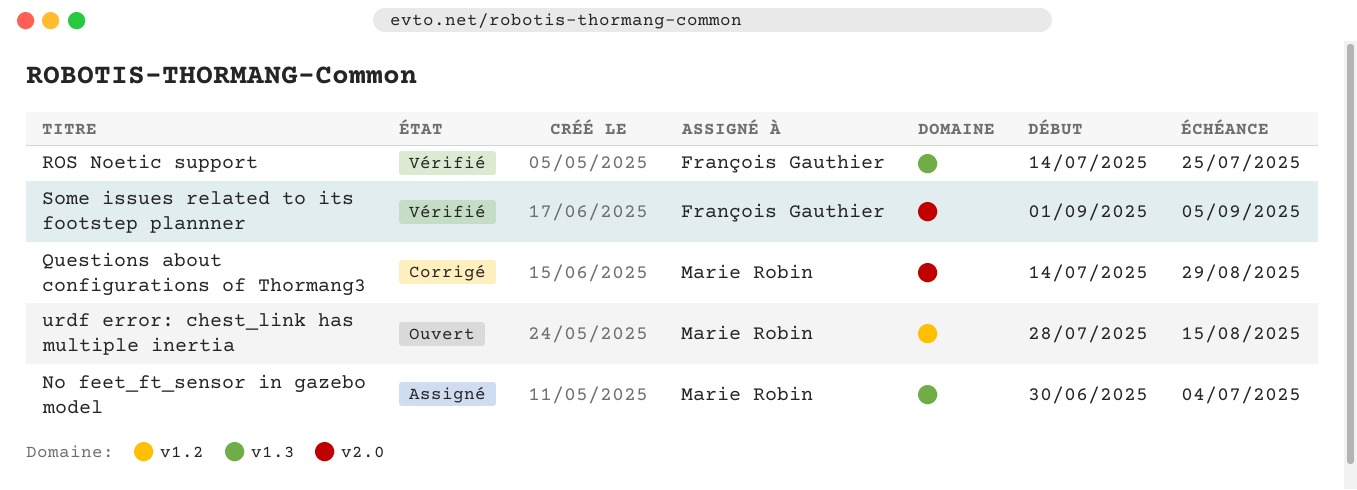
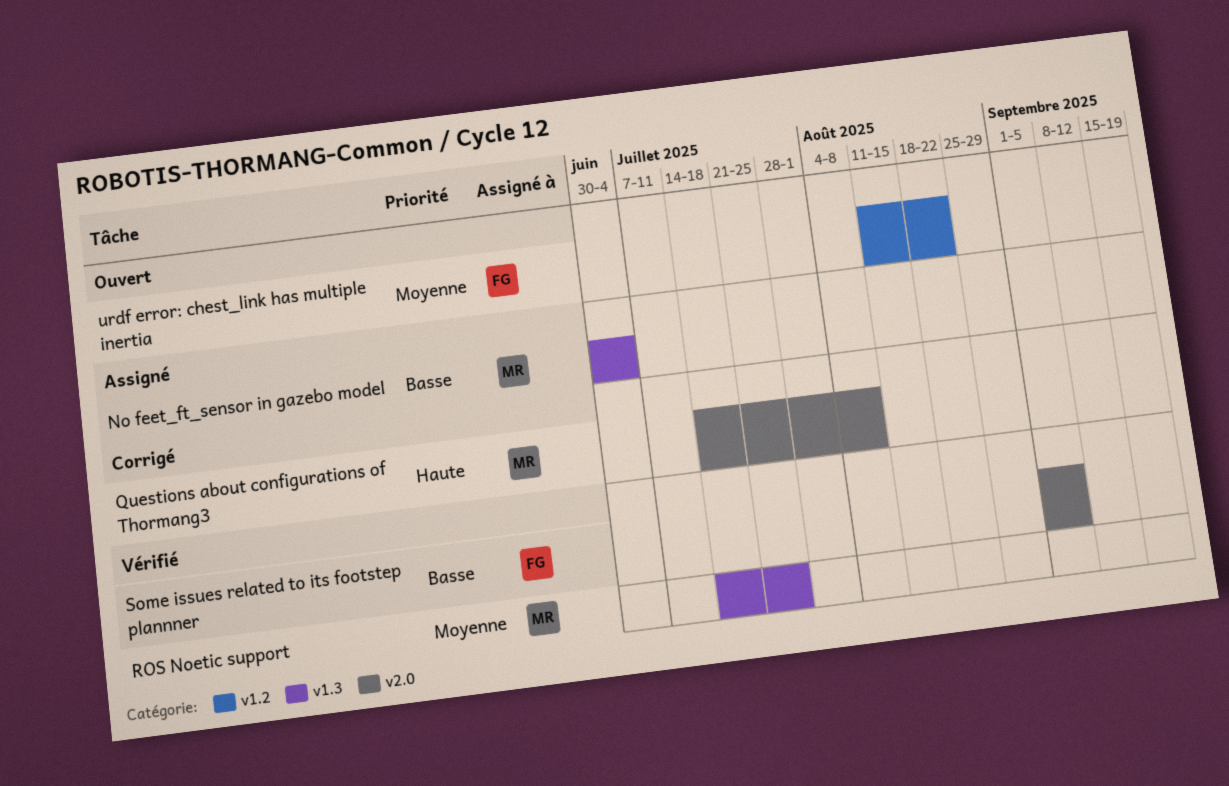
Questions about configurations of Thormang3, due: Aug 29 -> Aug 8
ROS Noetic support, owner: François Gauthier -> Marie Robin
urdf error: chest_link has multiple inertia, owner: Marie Robin -> François Gauthier
urdf error: chest_link has multiple inertia, start: Jul 28 -> Aug 11
urdf error: chest_link has multiple inertia, due: Aug 15 -> Aug 22

